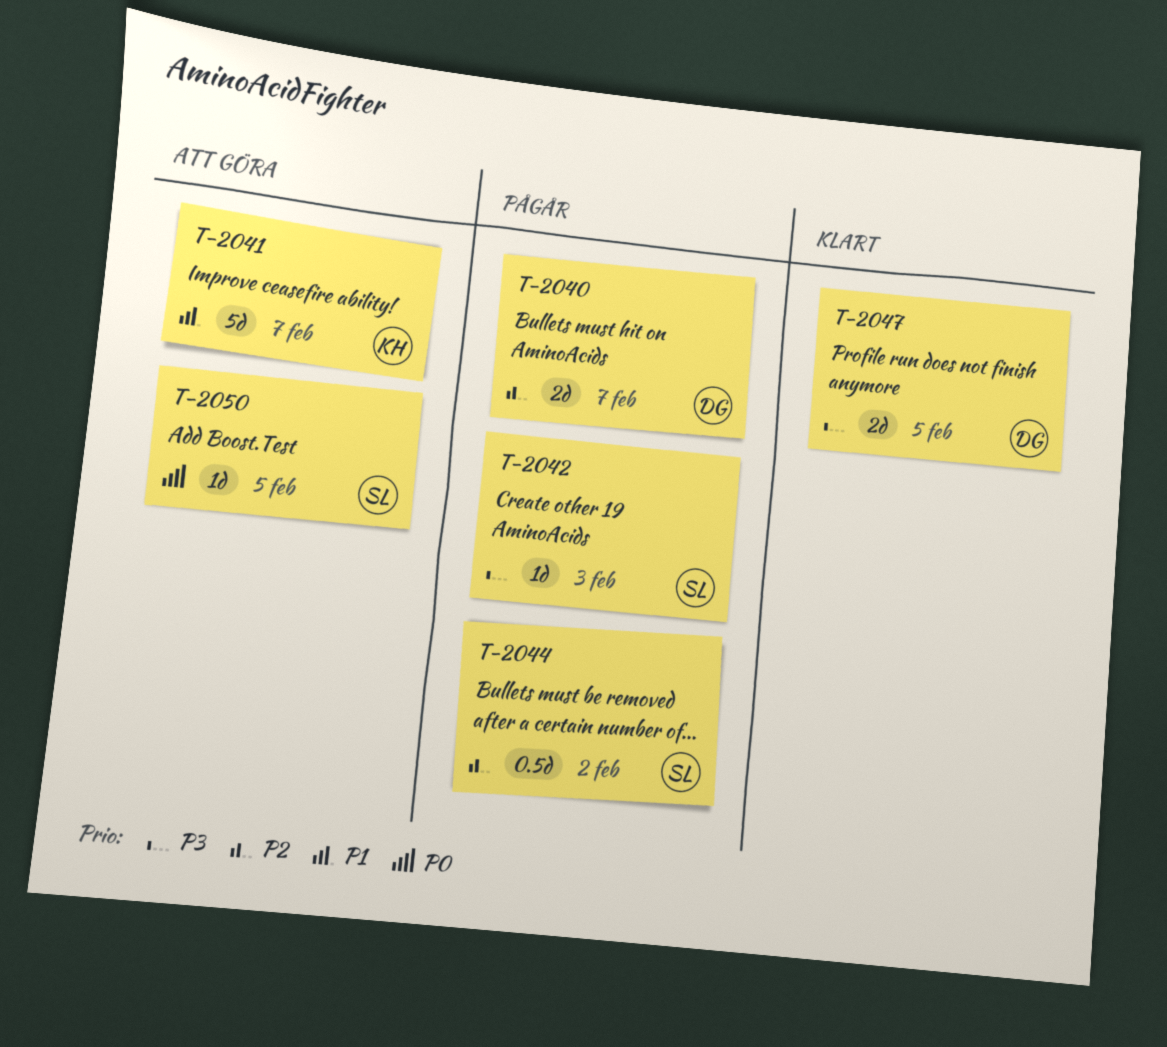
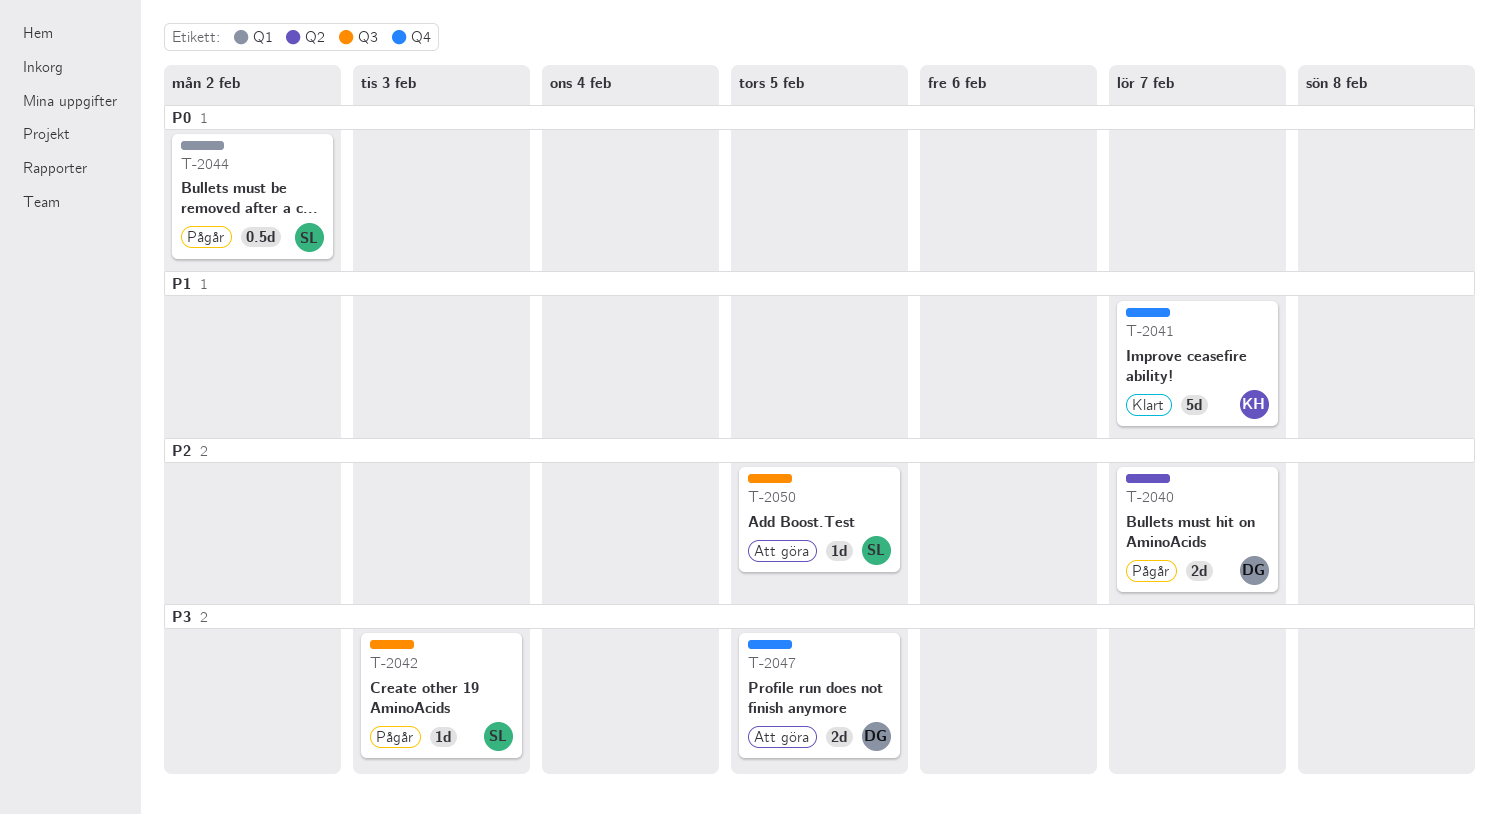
T-2041, status: Att göra -> Klart
T-2044, priority: P2 -> P0
T-2047, status: Klart -> Att göra
T-2050, priority: P0 -> P2

